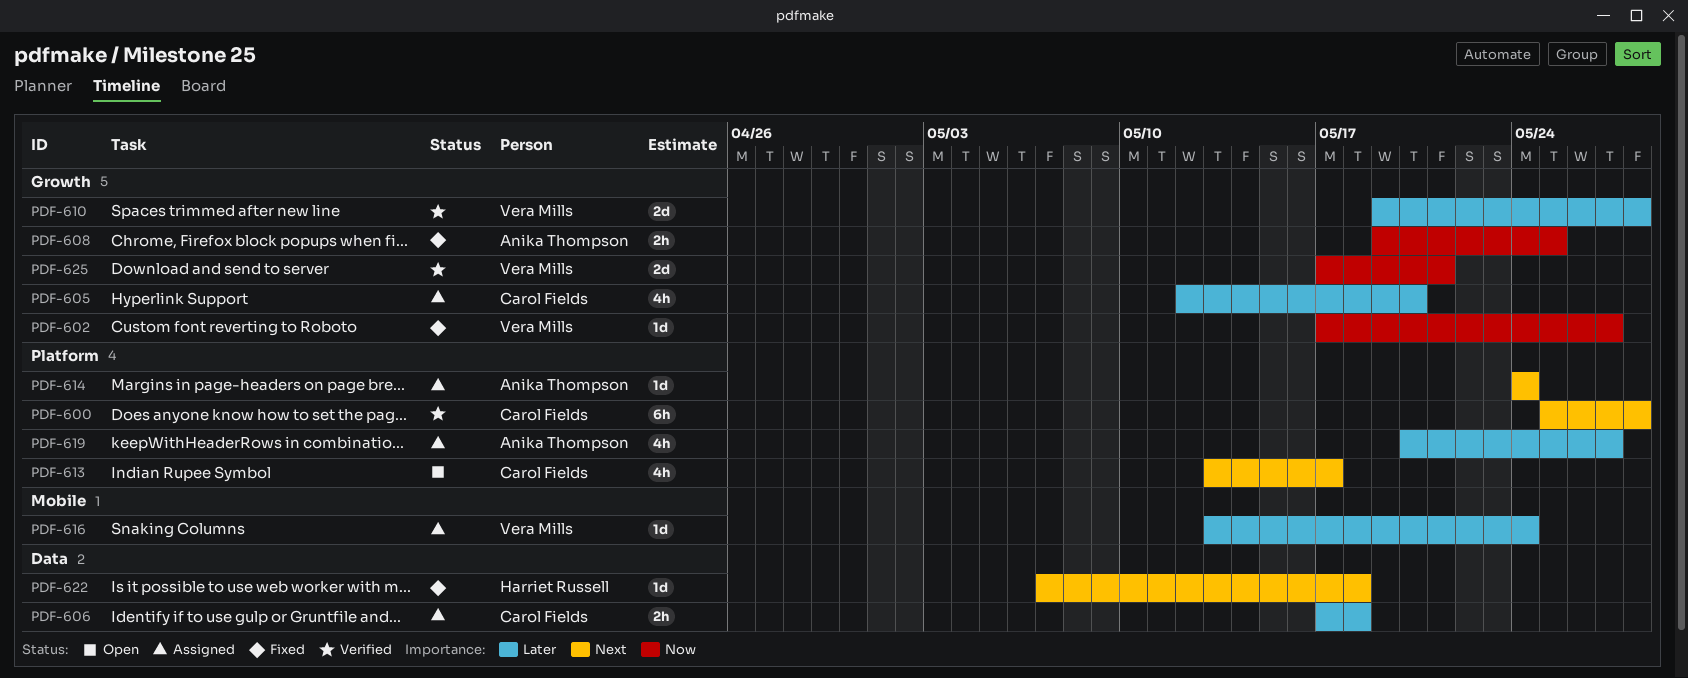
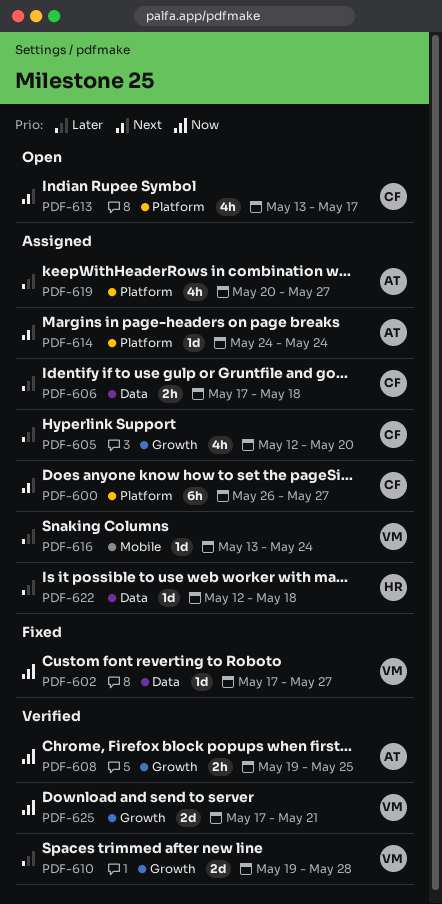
PDF-600, status: Verified -> Assigned
PDF-600, start: May 25 -> May 26
PDF-600, due: May 28 -> May 27
PDF-602, label: Growth -> Data
PDF-608, status: Fixed -> Verified
PDF-622, status: Fixed -> Assigned
PDF-622, priority: Next -> Later
PDF-622, start: May 7 -> May 12

